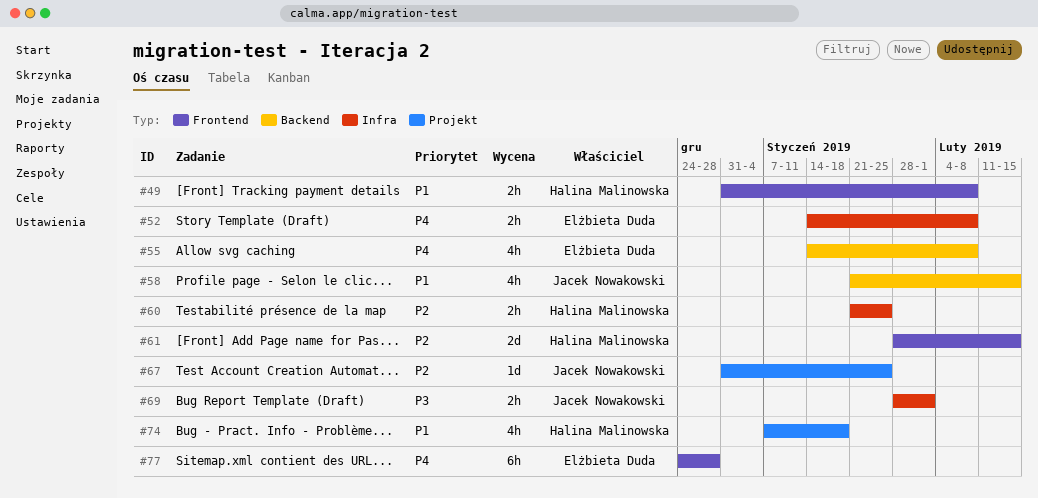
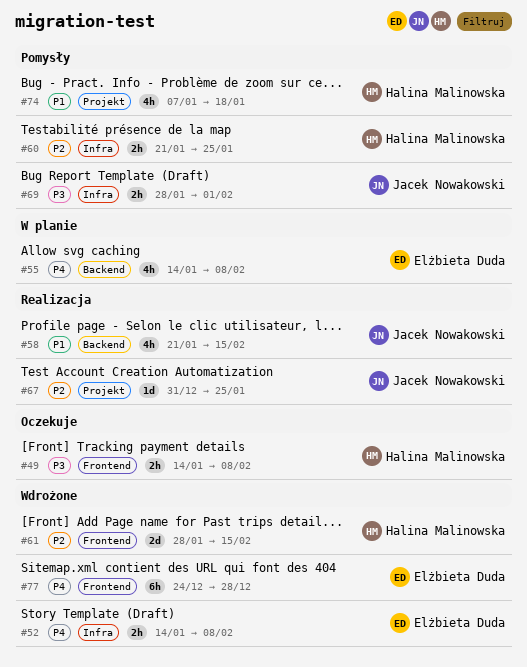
#49, priority: P1 -> P3
#49, start: Dec 31 -> Jan 14

